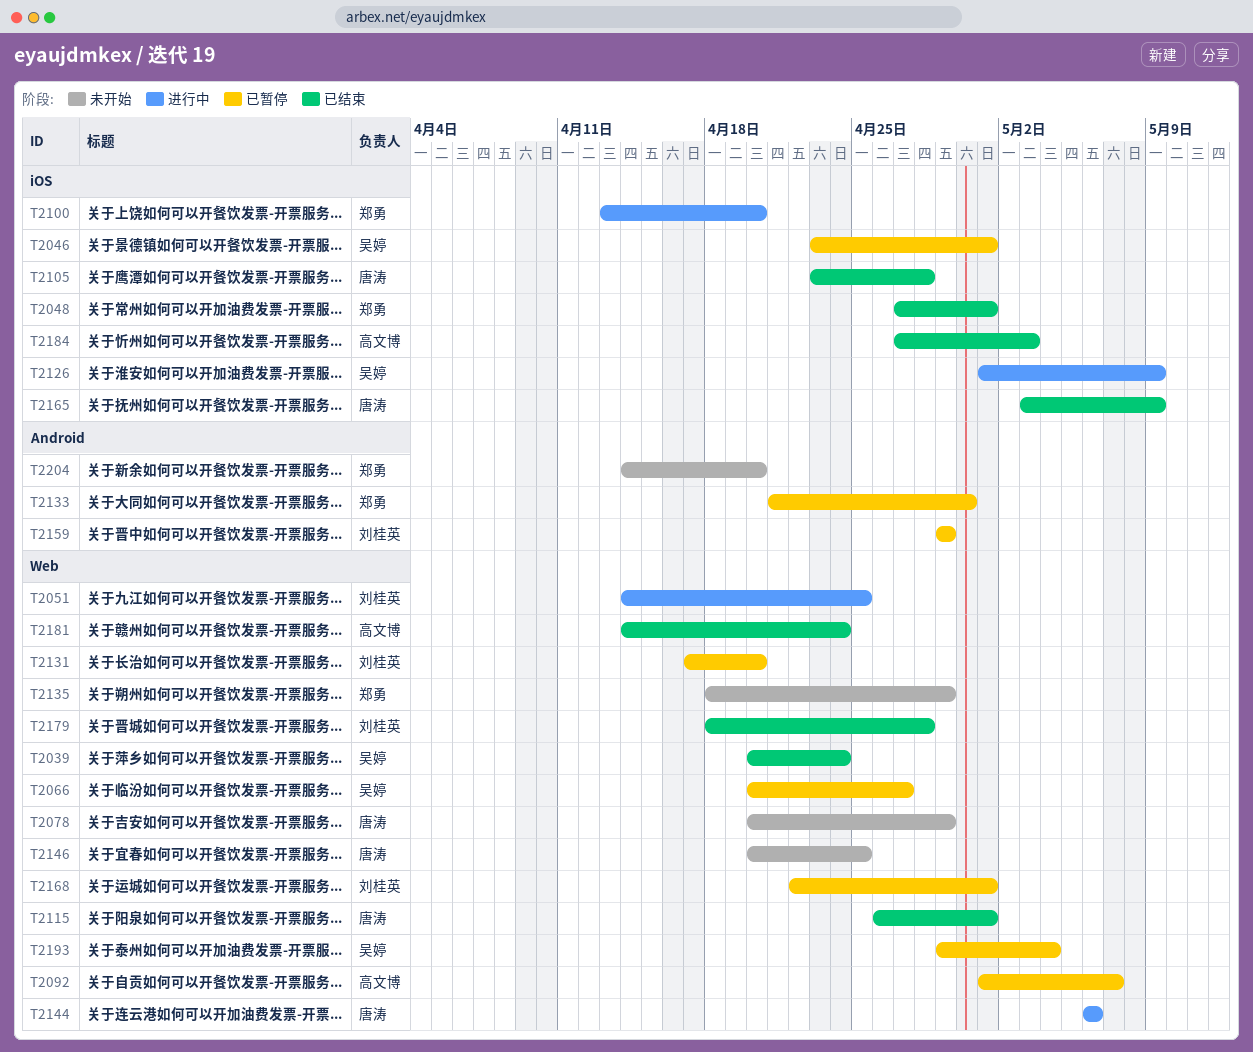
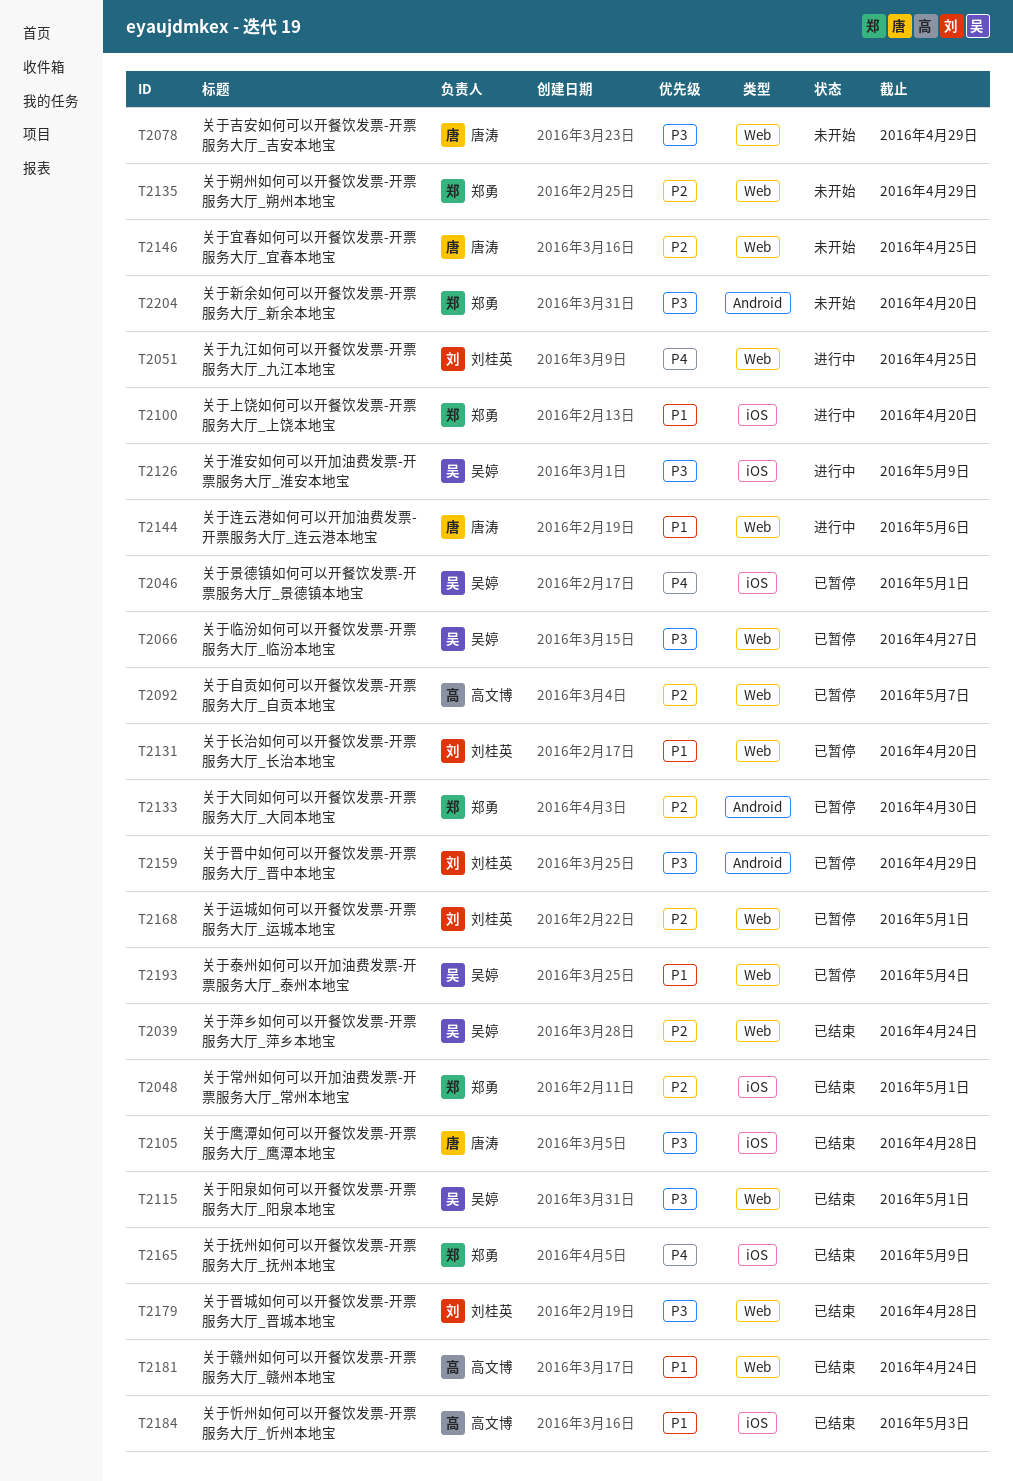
T2115, owner: 唐涛 -> 吴婷
T2165, owner: 唐涛 -> 郑勇

